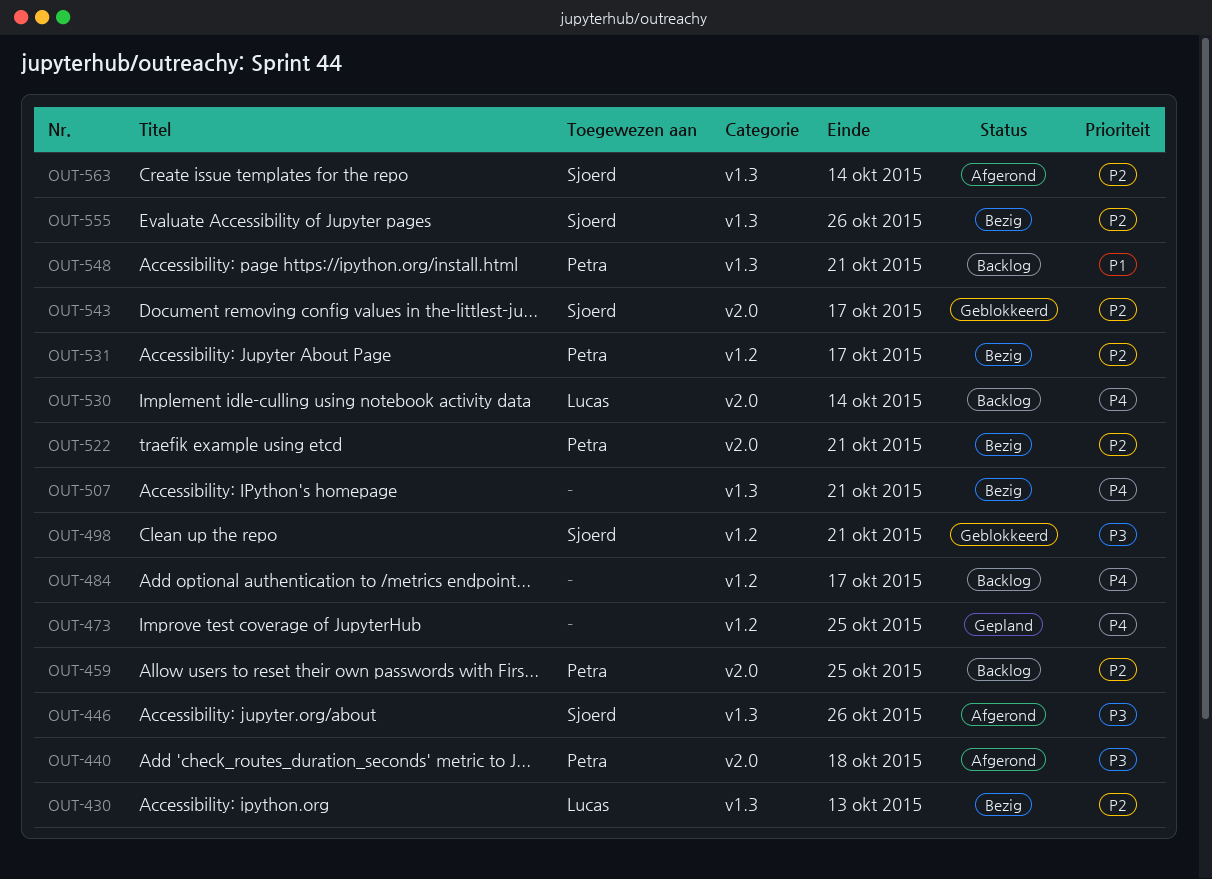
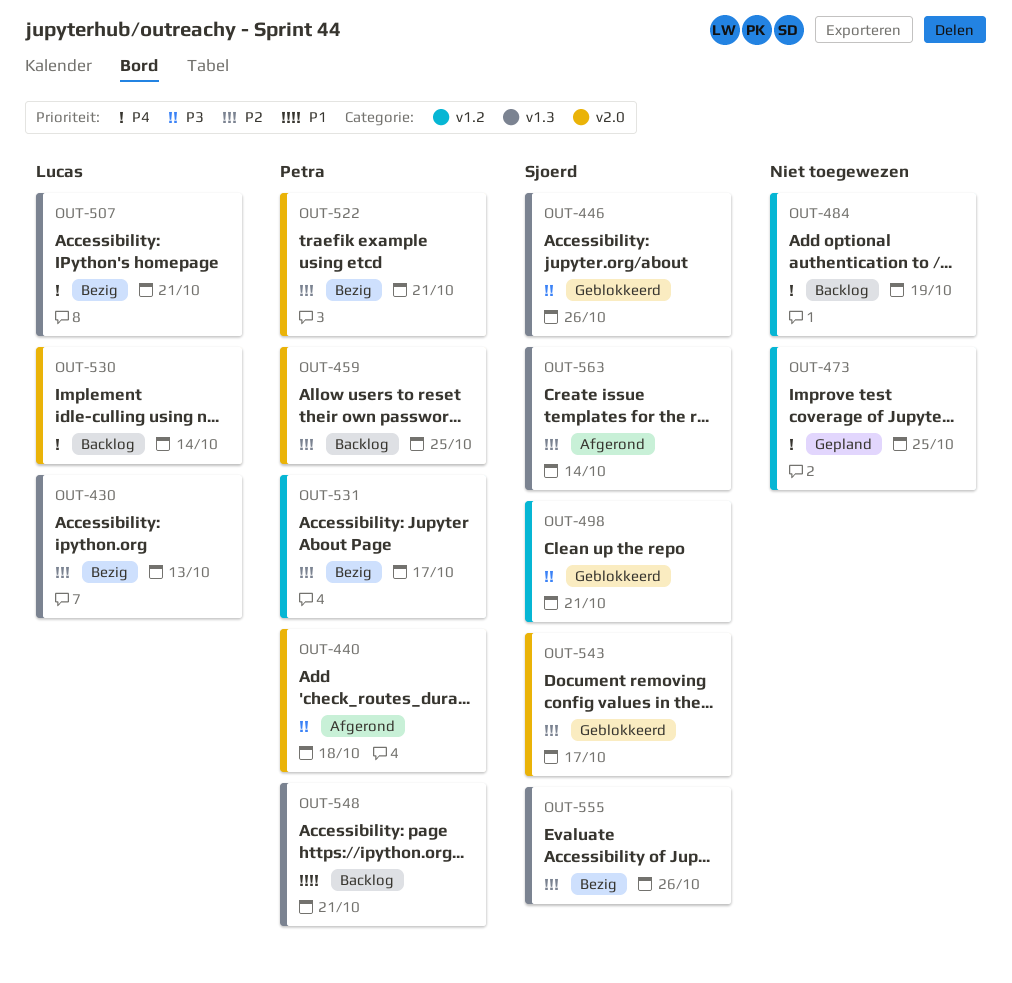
OUT-446, status: Afgerond -> Geblokkeerd
OUT-484, due: Oct 17 -> Oct 19
OUT-507, owner: none -> Lucas

